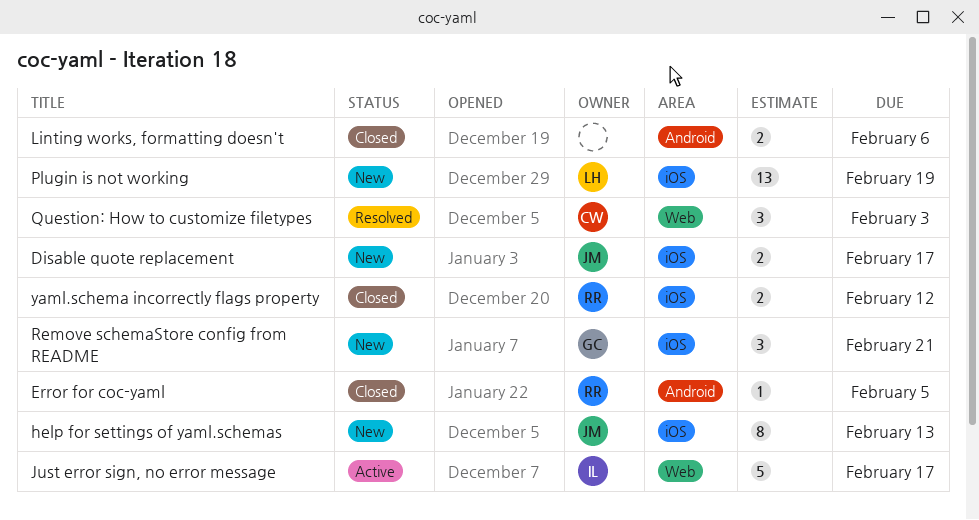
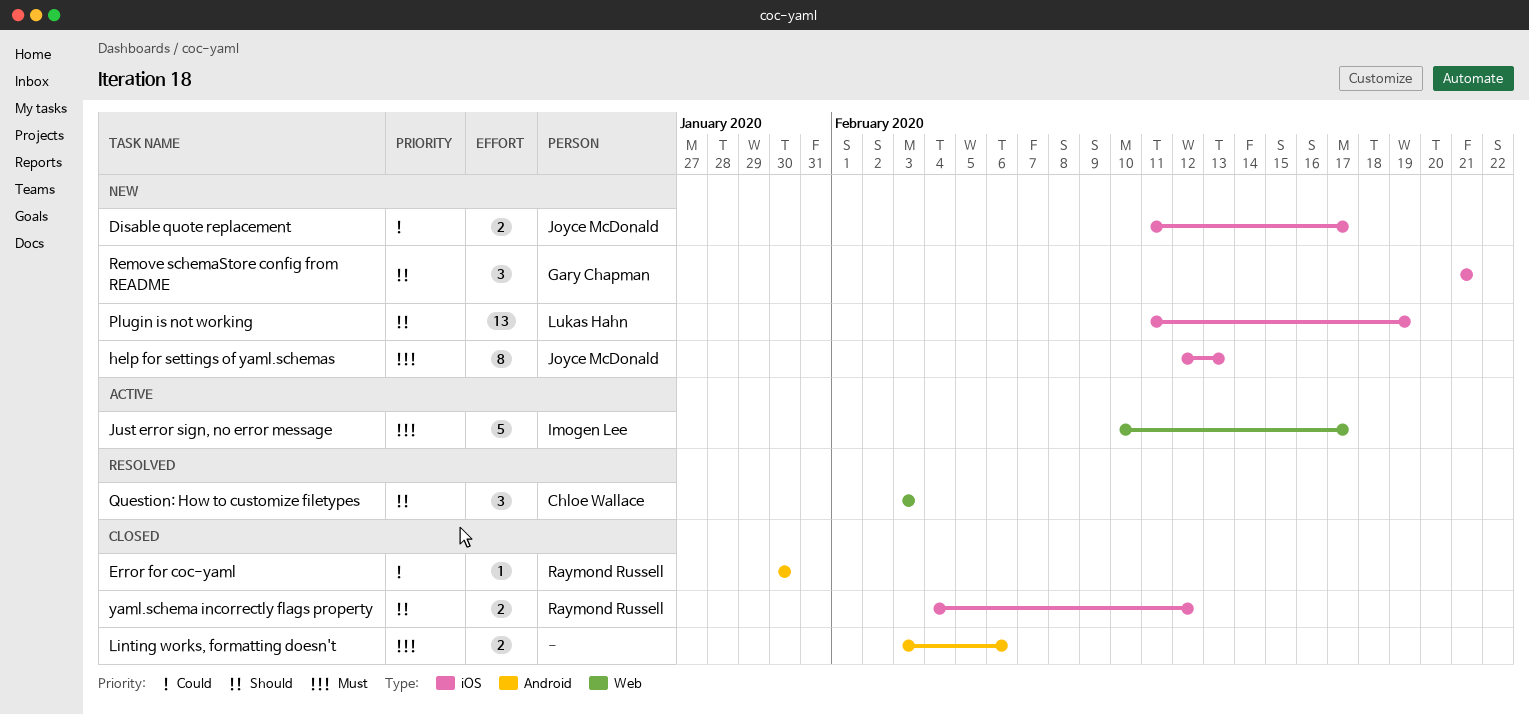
Error for coc-yaml, due: Feb 5 -> Jan 30

